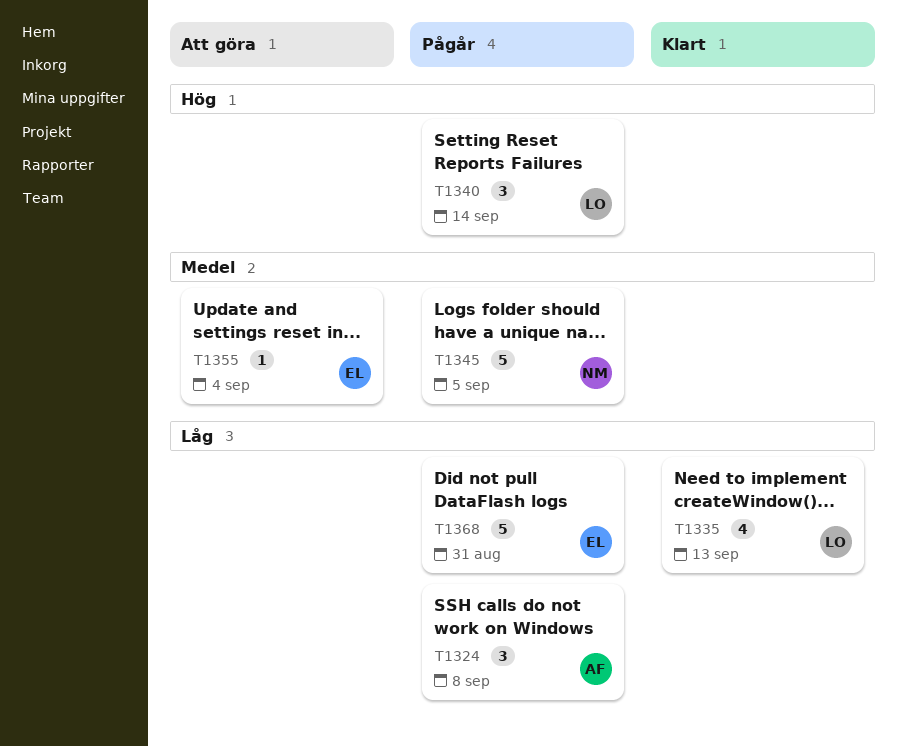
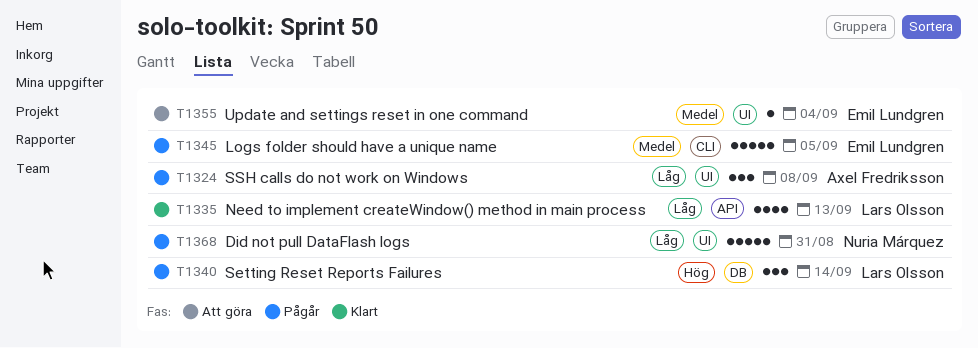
T1345, owner: Nuria Márquez -> Emil Lundgren
T1368, owner: Emil Lundgren -> Nuria Márquez

